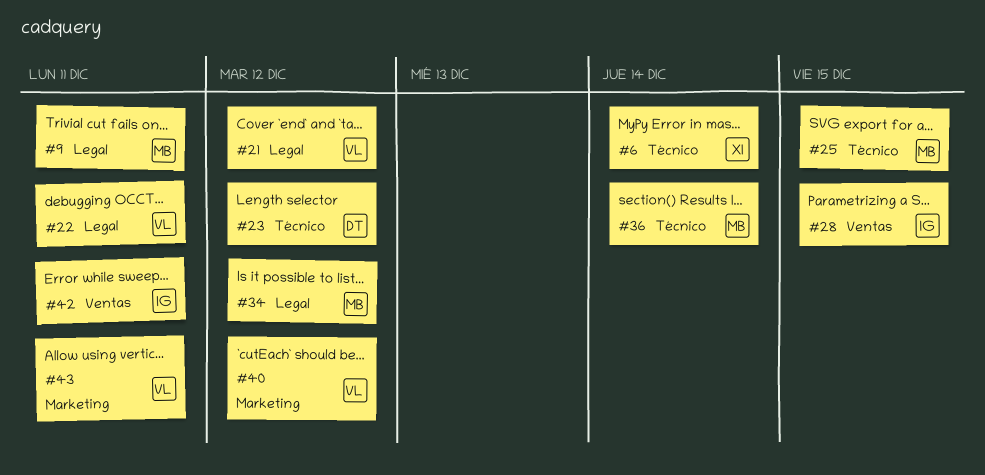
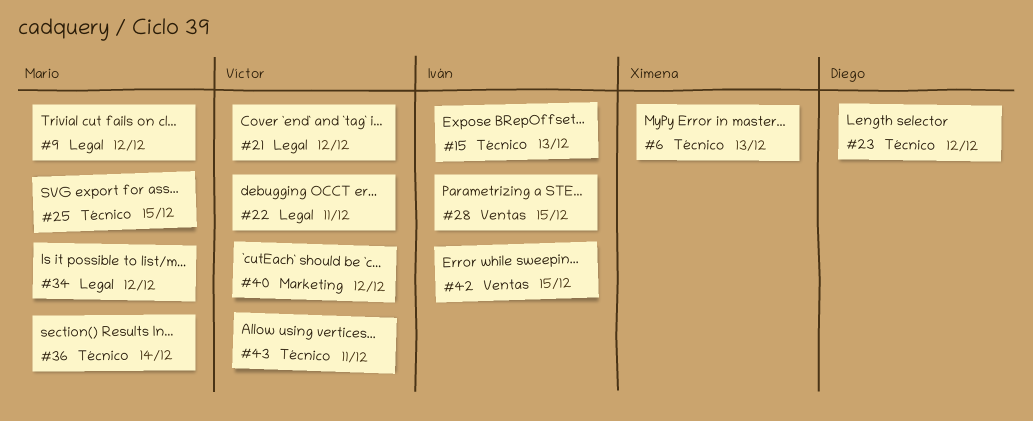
#6, due: Dec 14 -> Dec 13
#9, due: Dec 11 -> Dec 12
#15: none -> present
#42, due: Dec 11 -> Dec 15
#43, label: Marketing -> Técnico

